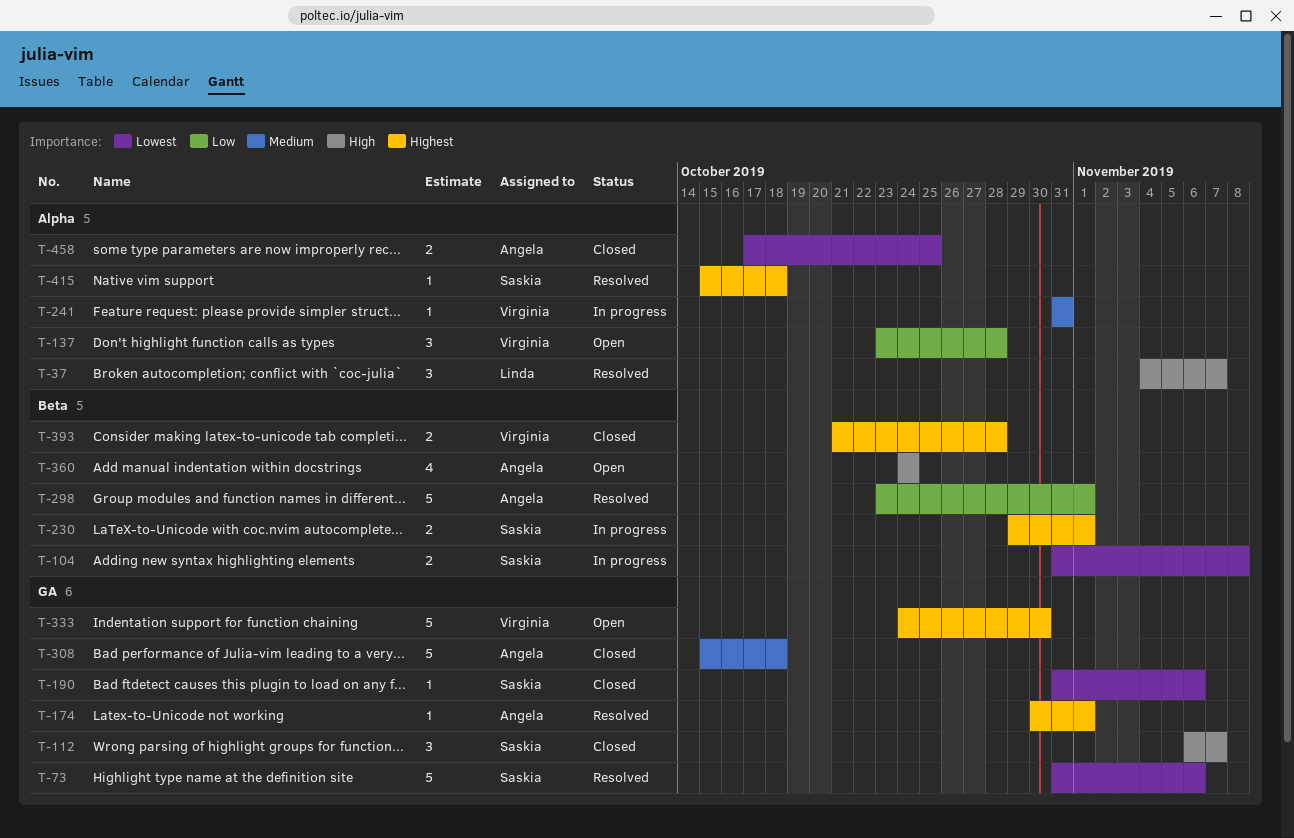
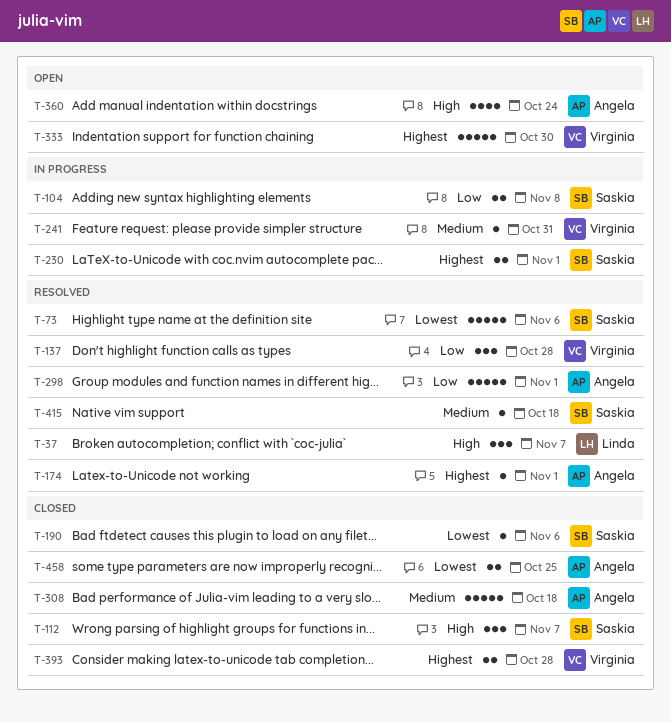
T-104, priority: Lowest -> Low
T-137, status: Open -> Resolved
T-415, priority: Highest -> Medium

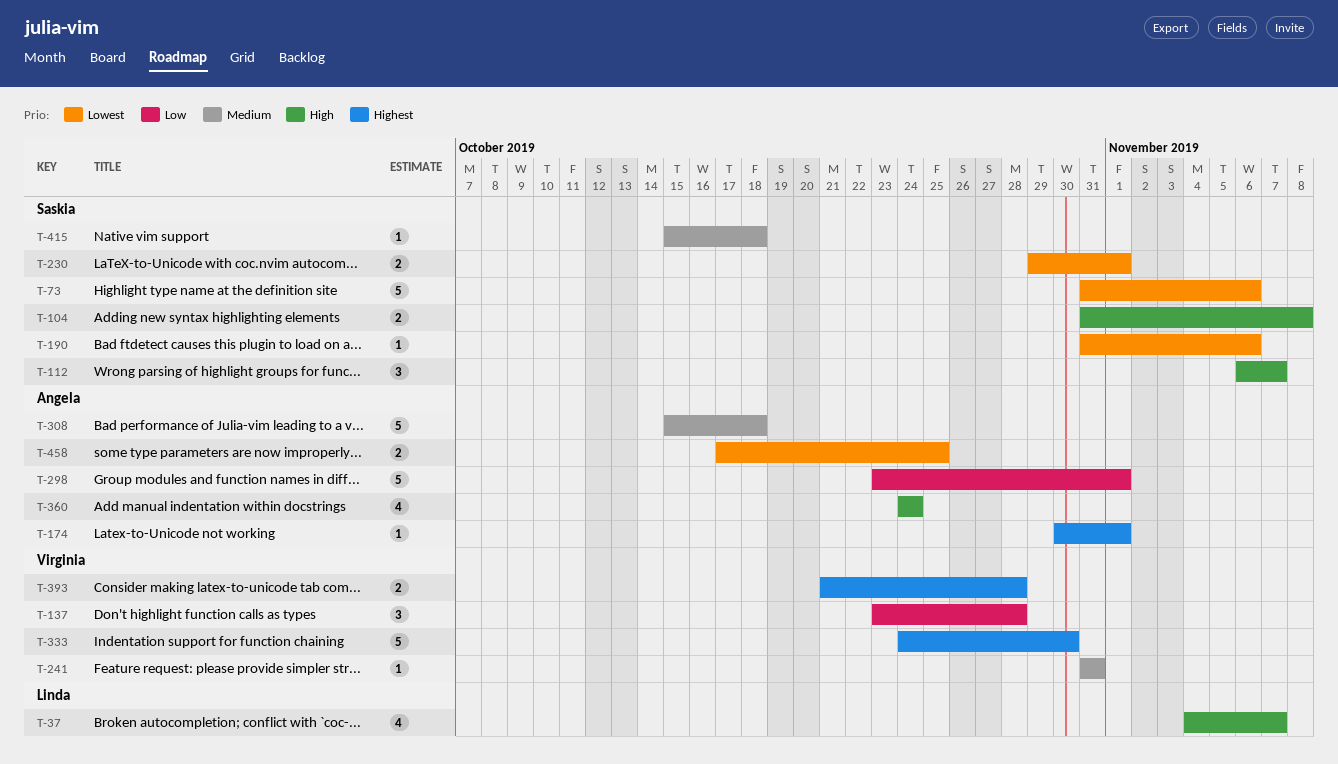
T-37, estimate: 3 -> 4
T-104, priority: Low -> High
T-230, priority: Highest -> Lowest

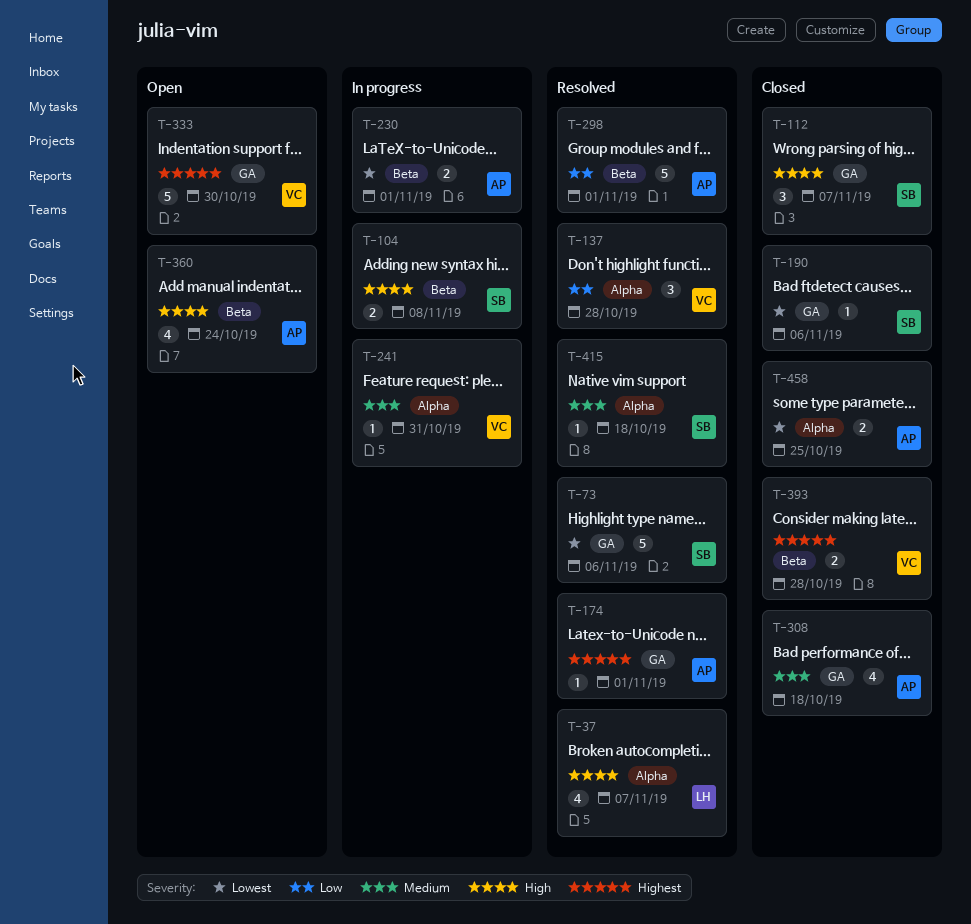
T-230, owner: Saskia -> Angela
T-308, estimate: 5 -> 4

